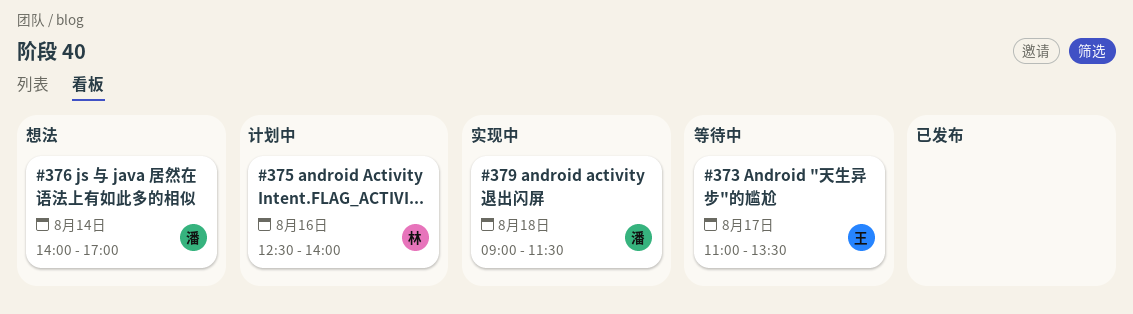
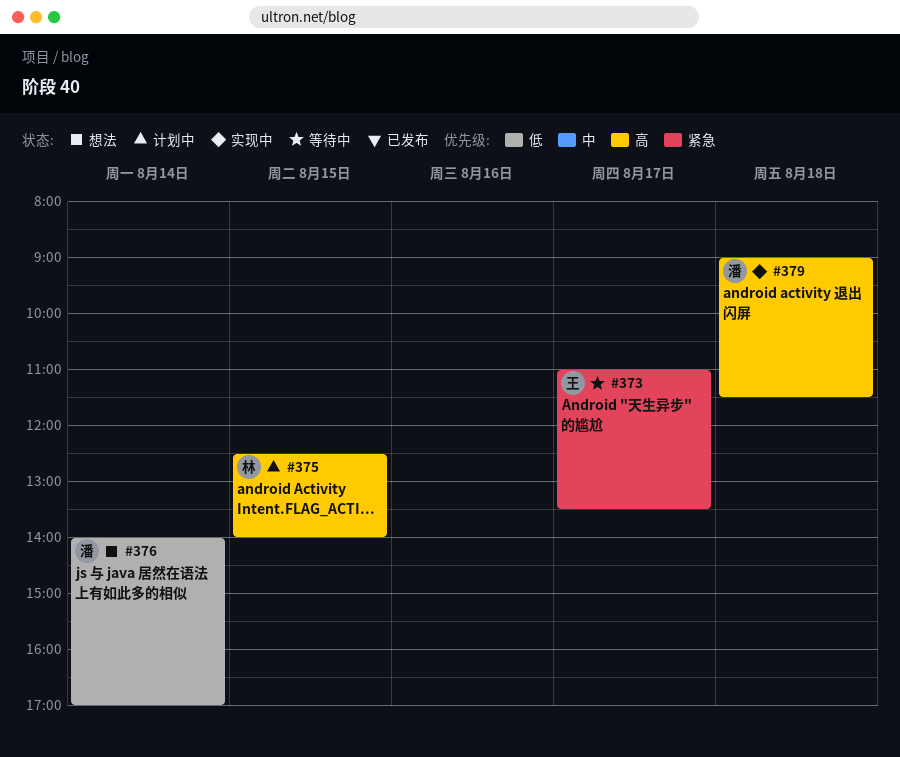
#375, day: Aug 16 -> Aug 15

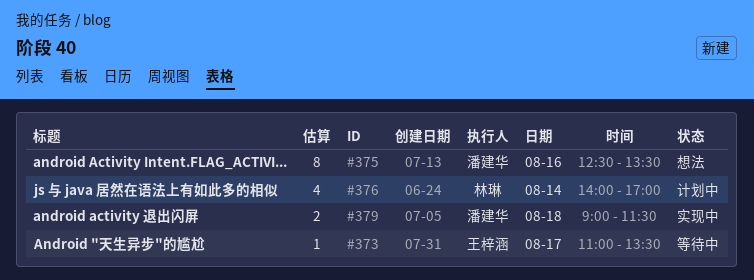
#375, status: 计划中 -> 想法
#375, owner: 林琳 -> 潘建华
#375, day: Aug 15 -> Aug 16
#375, ends: 14:00 -> 13:30
#376, status: 想法 -> 计划中
#376, owner: 潘建华 -> 林琳

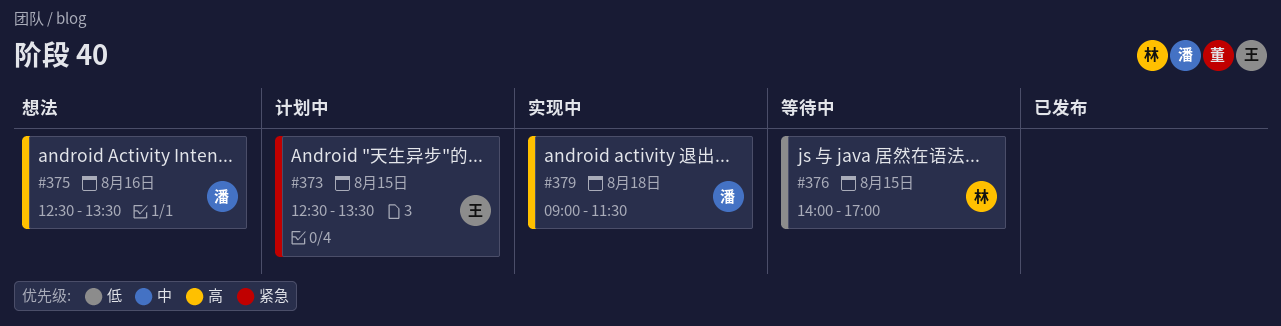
#373, status: 等待中 -> 计划中
#373, day: Aug 17 -> Aug 15
#373, begins: 11:00 -> 12:30
#376, status: 计划中 -> 等待中
#376, day: Aug 14 -> Aug 15

